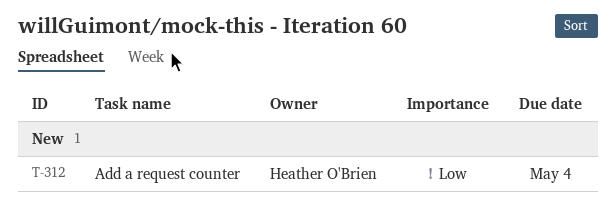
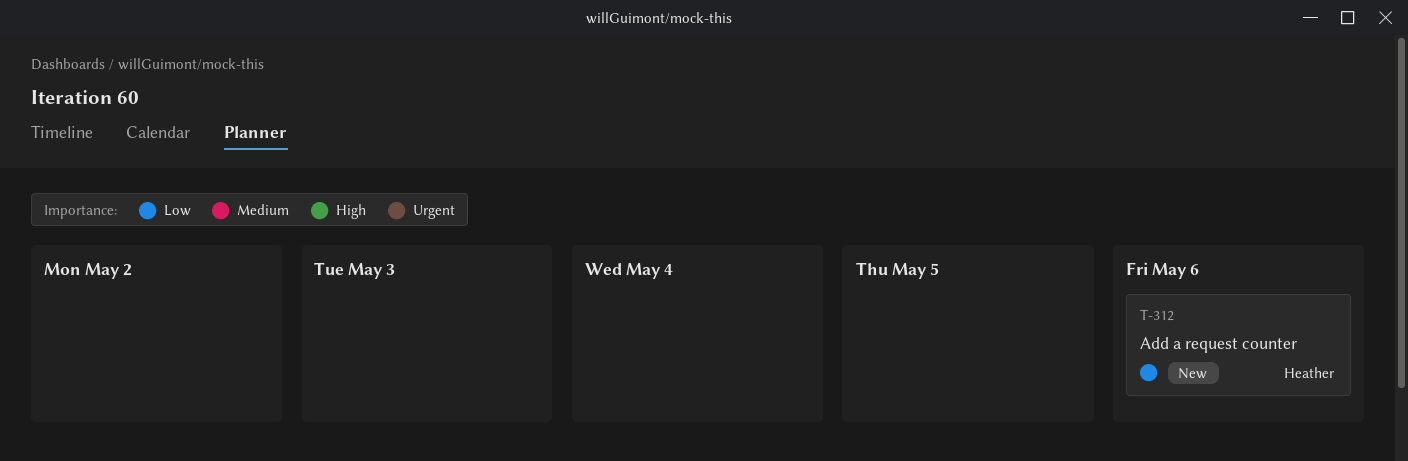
T-312, due: May 4 -> May 6

